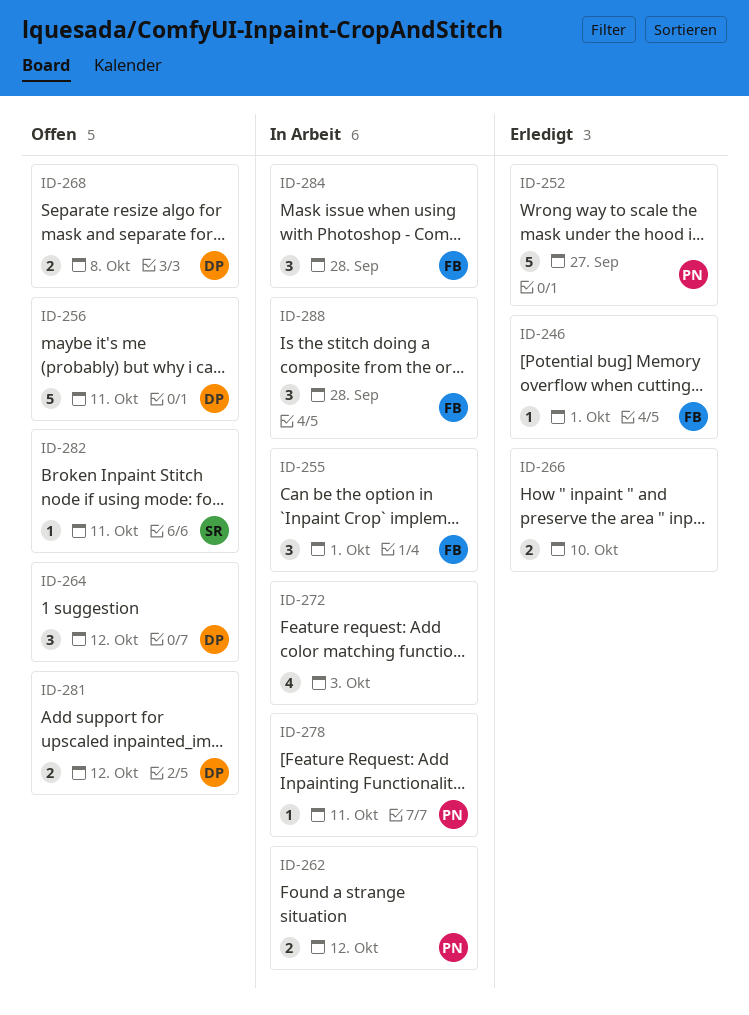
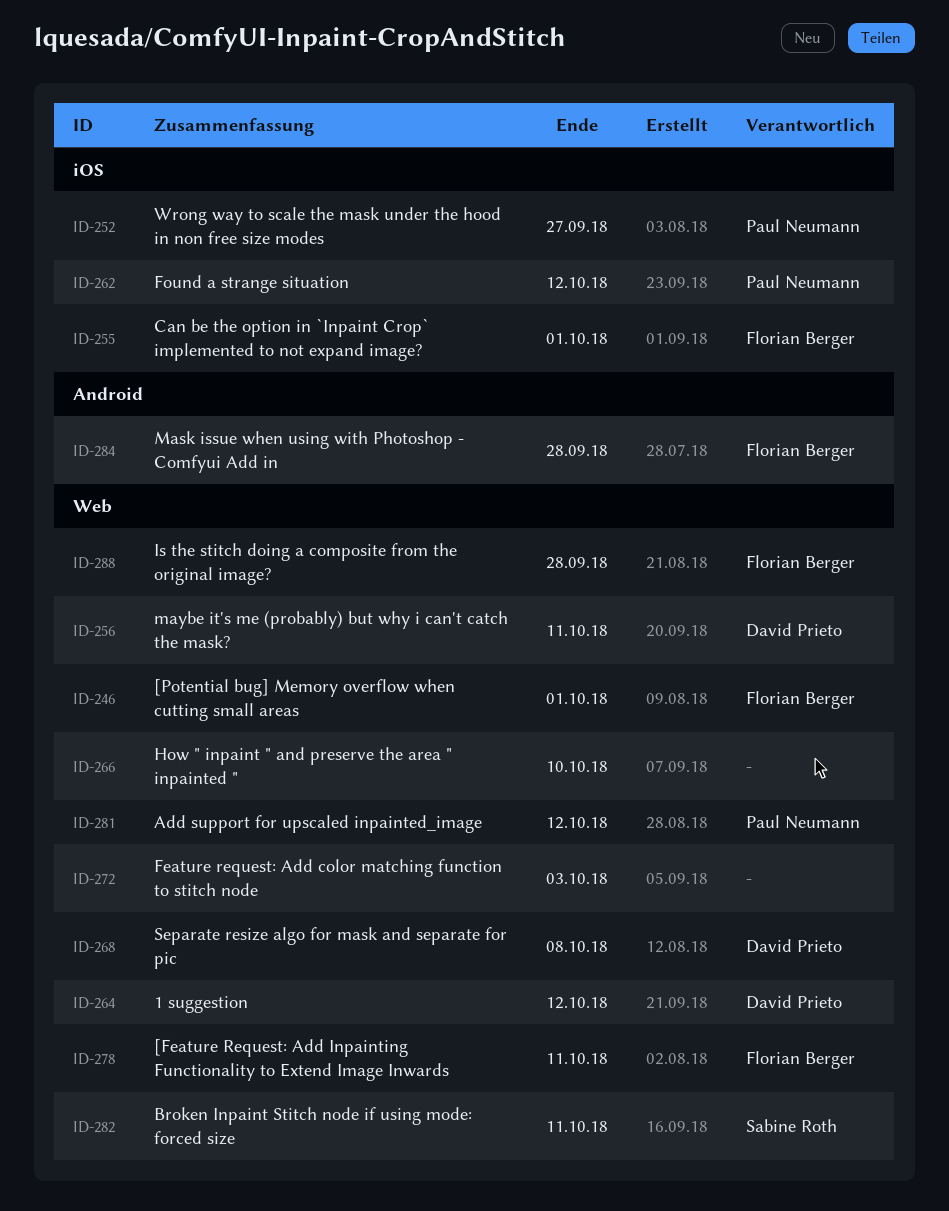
ID-278, owner: Paul Neumann -> Florian Berger
ID-281, owner: David Prieto -> Paul Neumann

